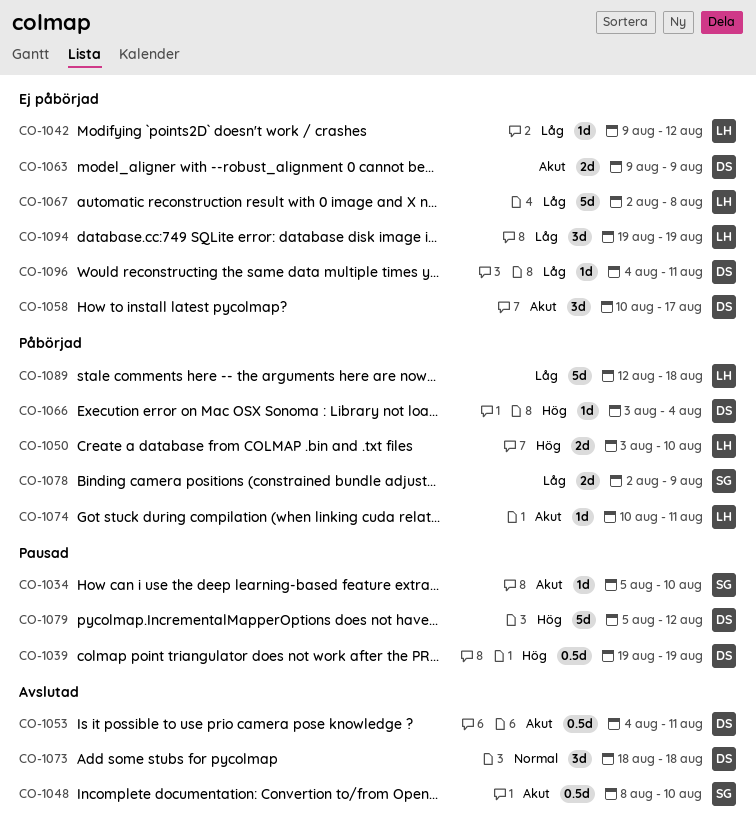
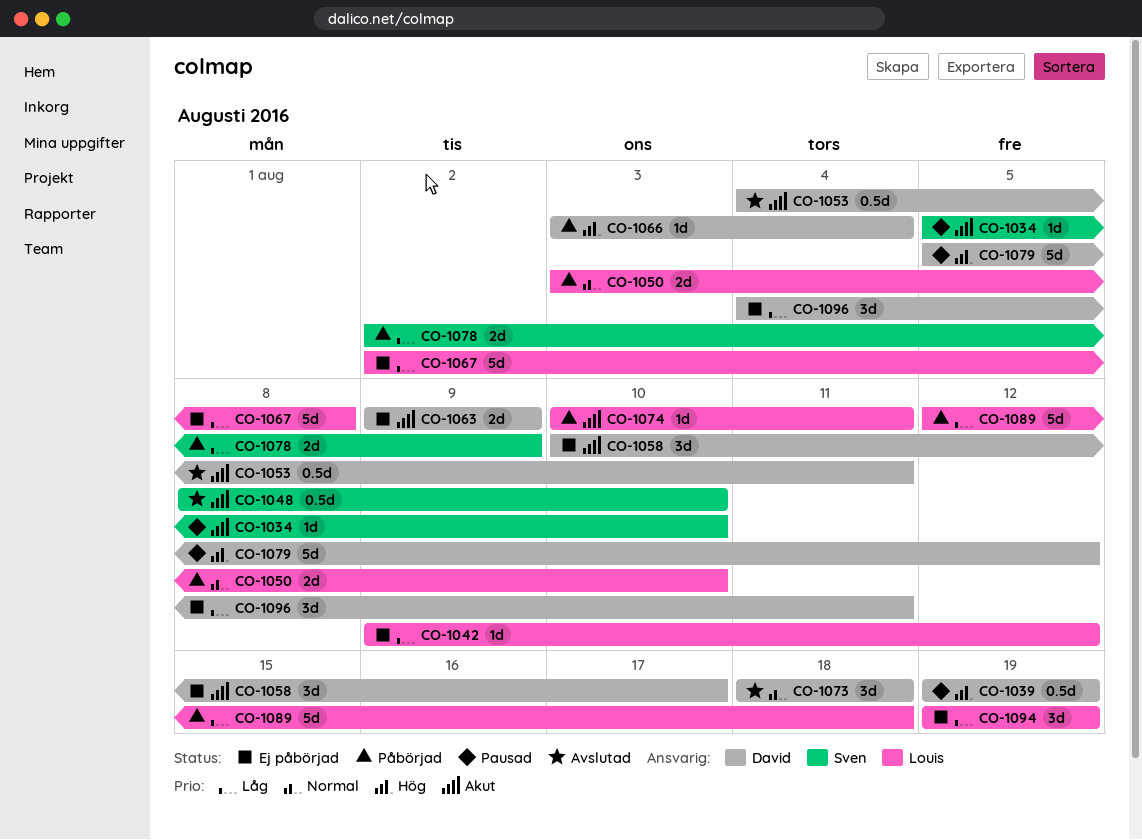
CO-1050, priority: Hög -> Normal
CO-1096, estimate: 1d -> 3d

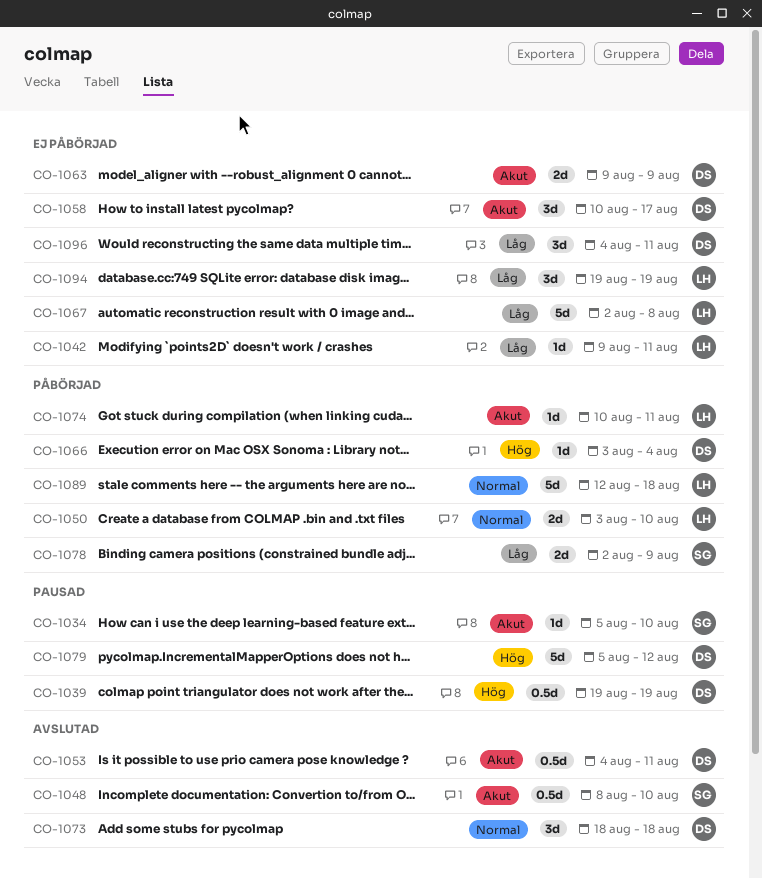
CO-1042, due: Aug 12 -> Aug 11
CO-1089, priority: Låg -> Normal

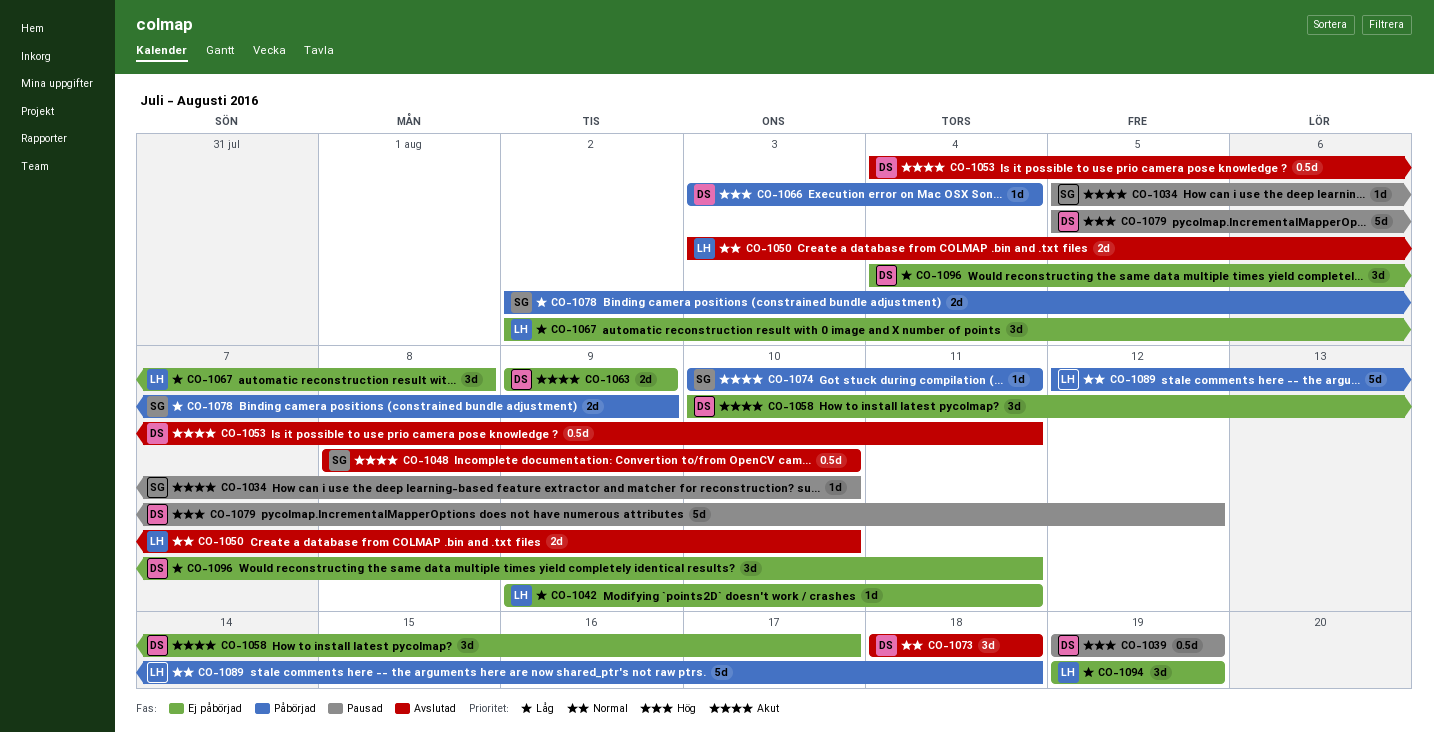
CO-1050, status: Påbörjad -> Avslutad
CO-1067, estimate: 5d -> 3d
CO-1074, owner: LH -> SG

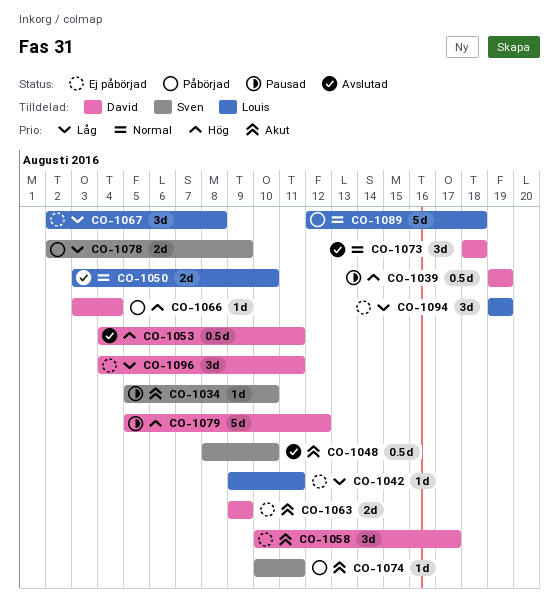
CO-1053, priority: Akut -> Hög

